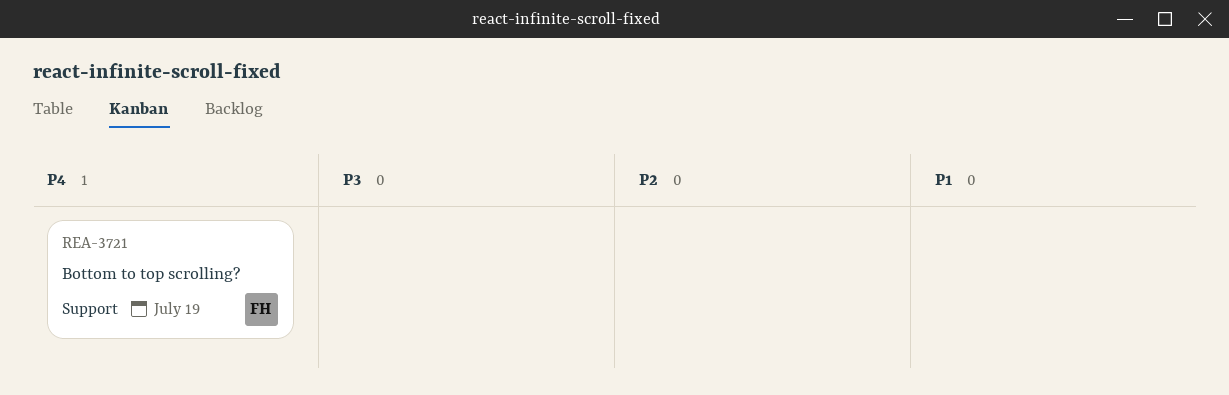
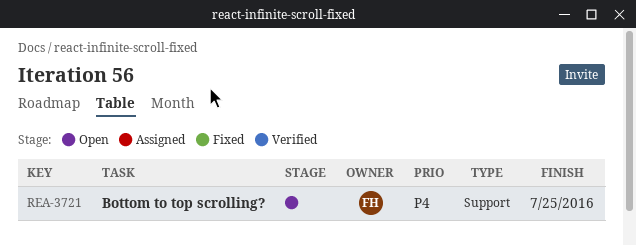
REA-3721, due: Jul 19 -> Jul 25

